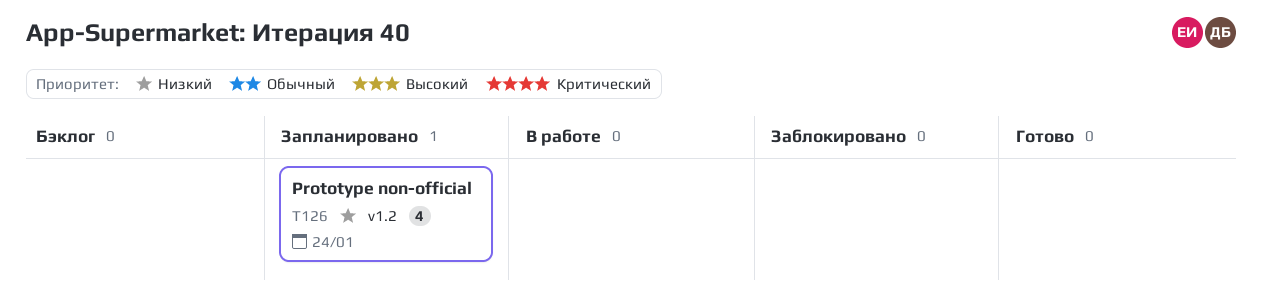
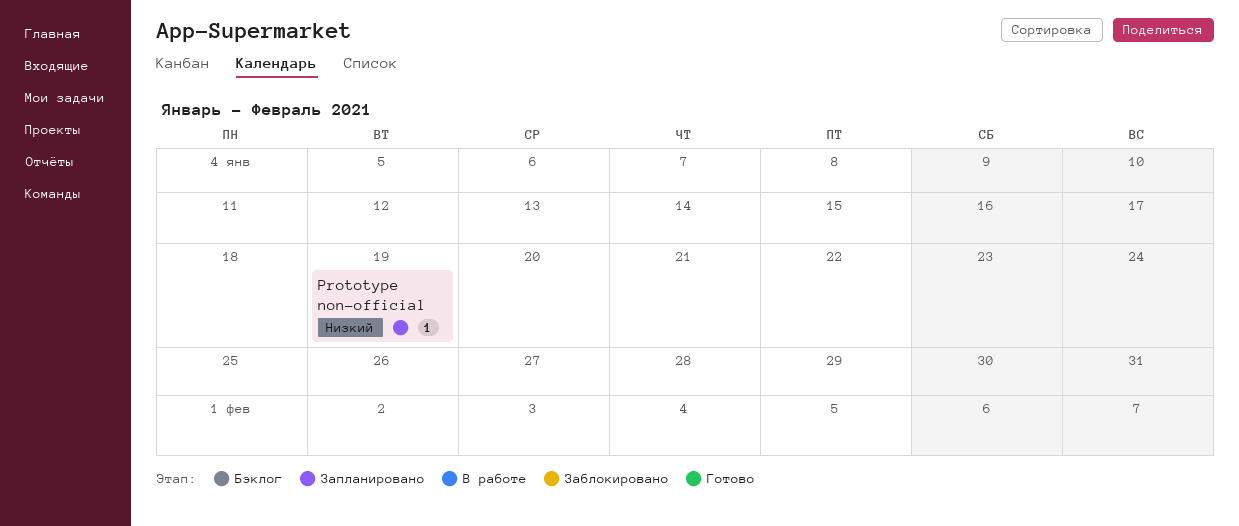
Prototype non-official, estimate: 4 -> 1
Prototype non-official, due: Jan 24 -> Jan 19

